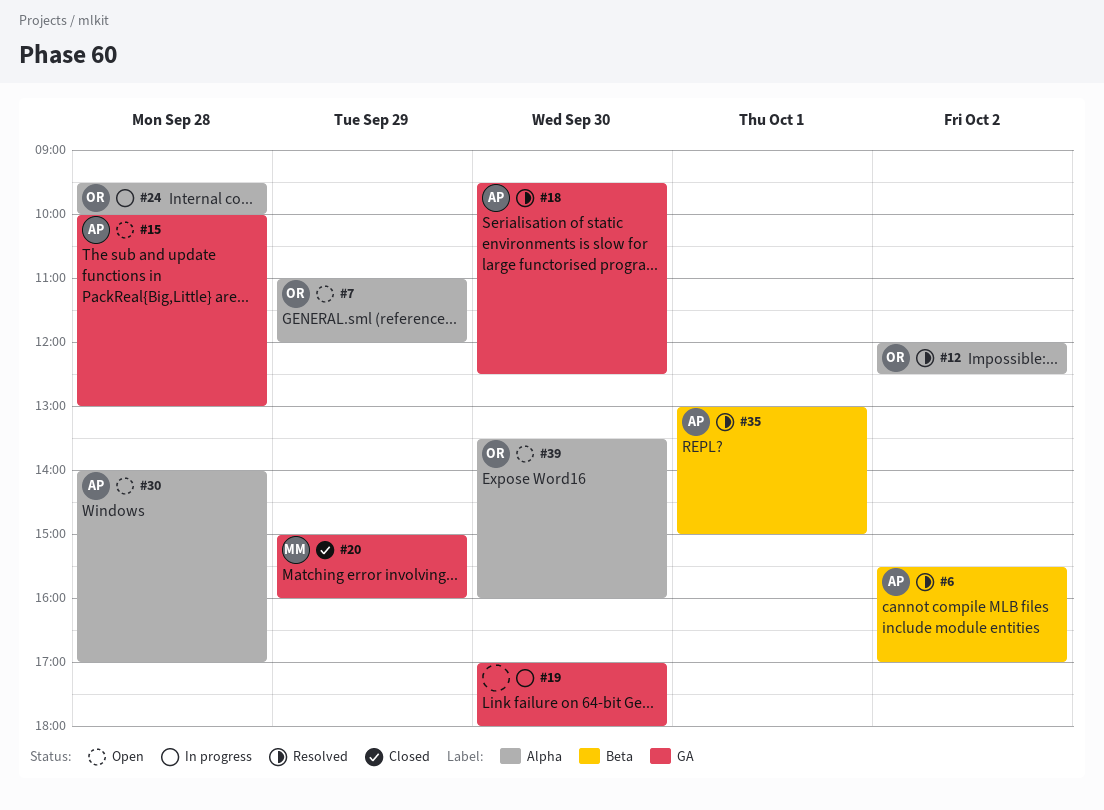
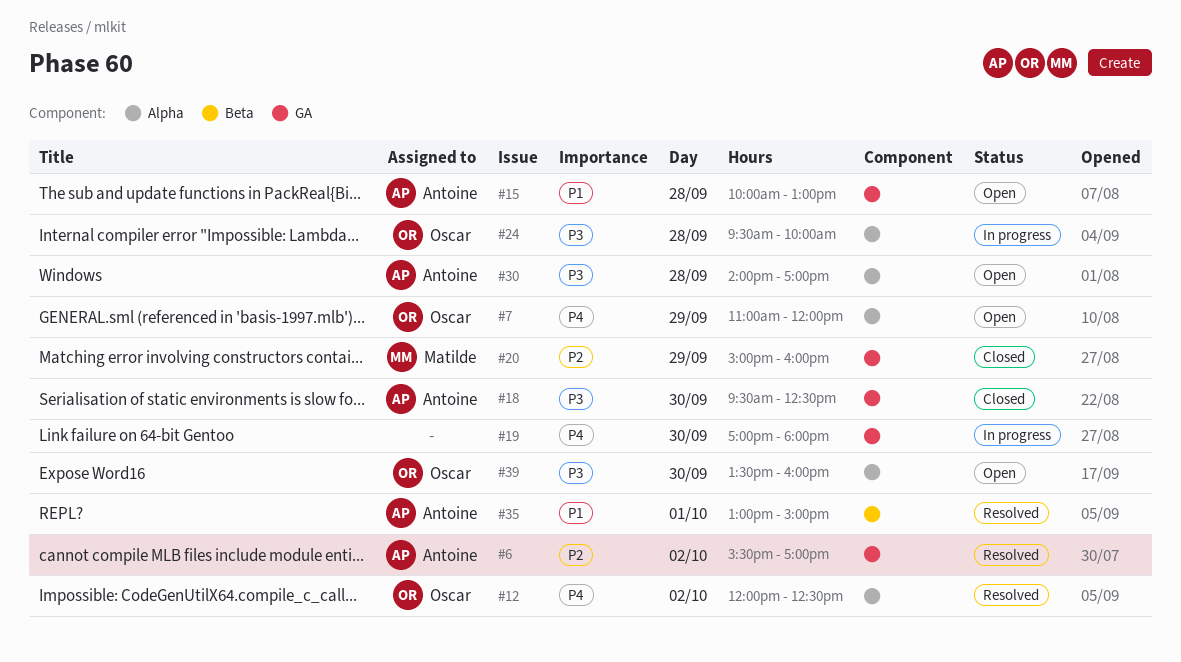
#6, label: Beta -> GA
#18, status: Resolved -> Closed

